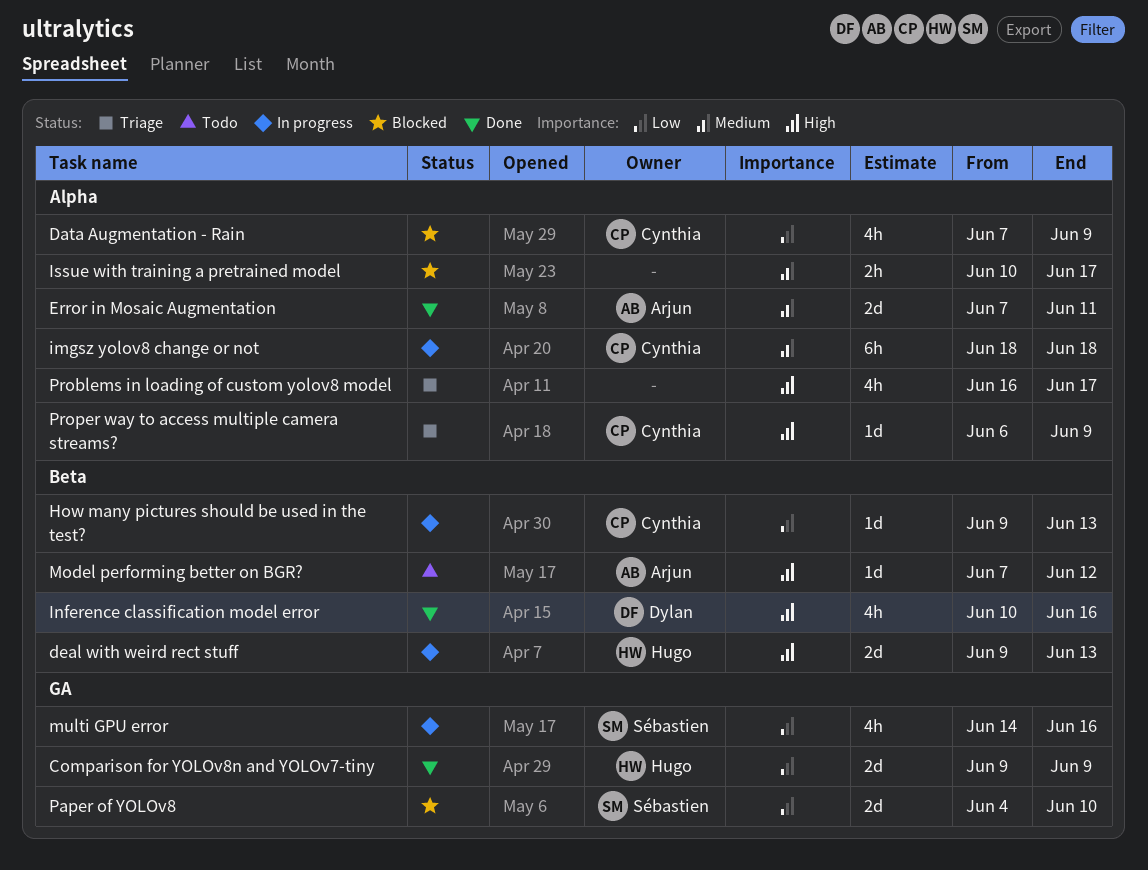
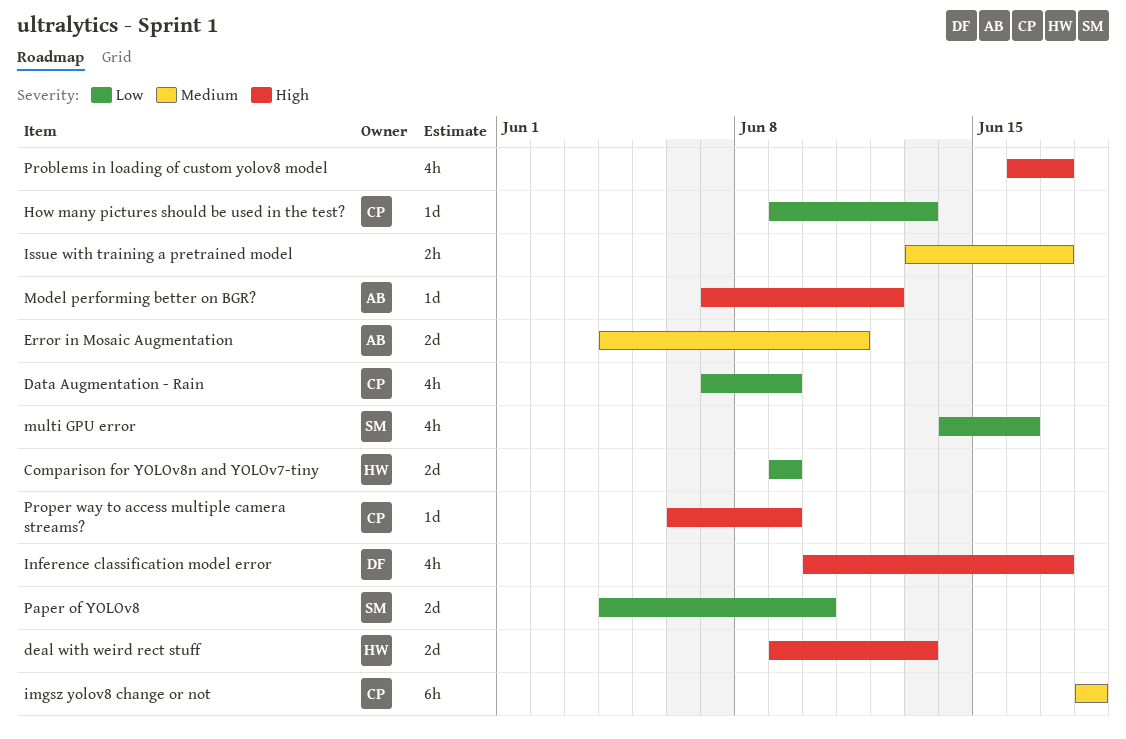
Error in Mosaic Augmentation, start: Jun 7 -> Jun 4
Inference classification model error, due: Jun 16 -> Jun 17
Issue with training a pretrained model, start: Jun 10 -> Jun 13

